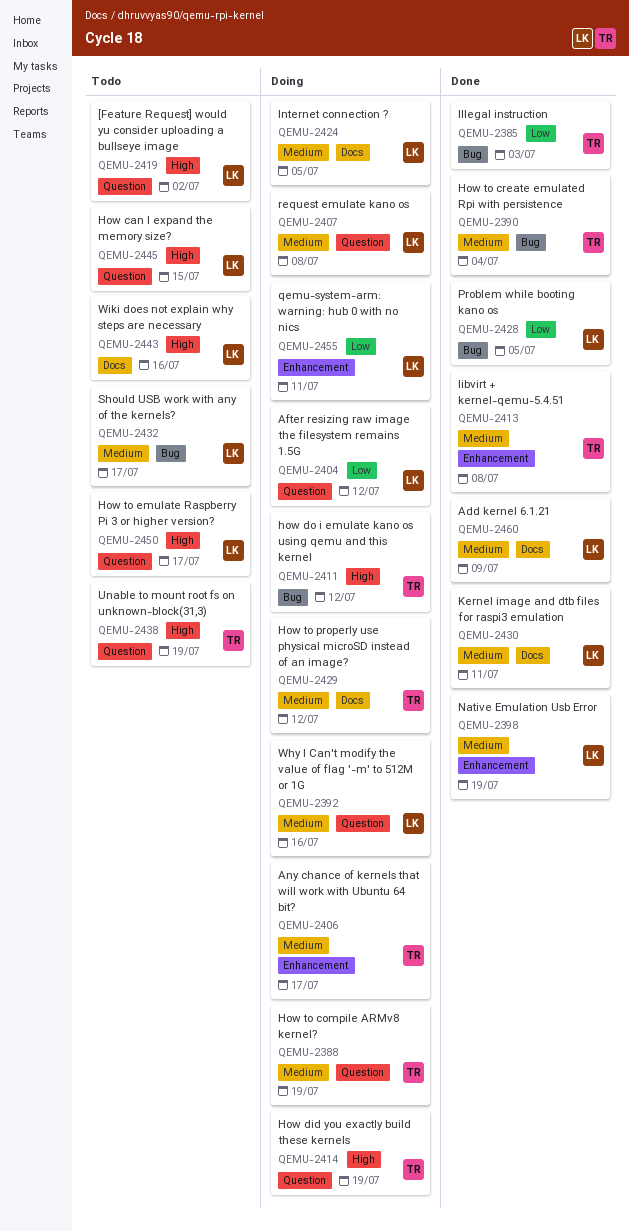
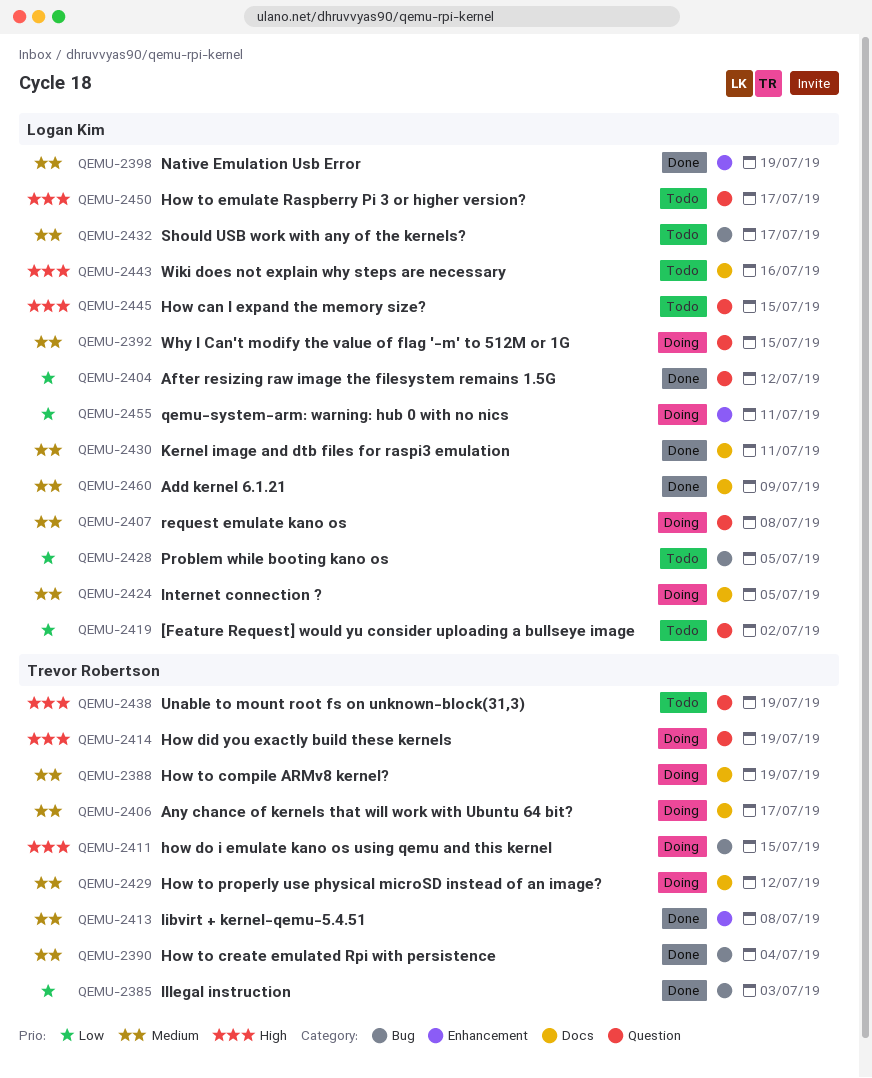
QEMU-2388, label: Question -> Docs
QEMU-2392, due: Jul 16 -> Jul 15
QEMU-2404, status: Doing -> Done
QEMU-2406, label: Enhancement -> Docs
QEMU-2411, due: Jul 12 -> Jul 15
QEMU-2419, priority: High -> Low
QEMU-2428, status: Done -> Todo

